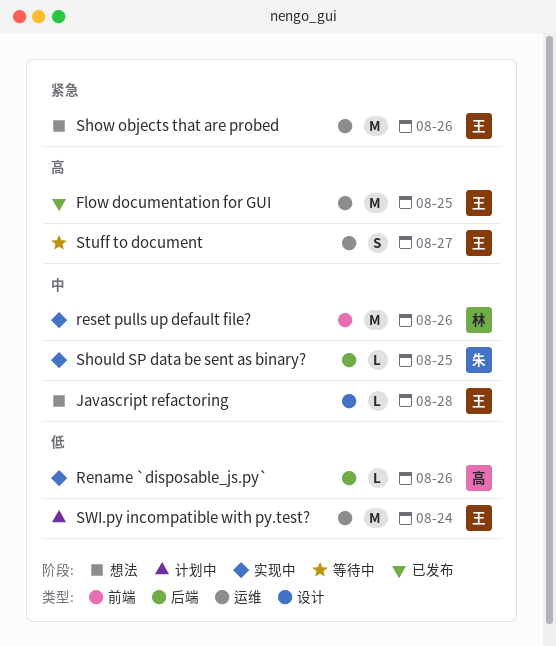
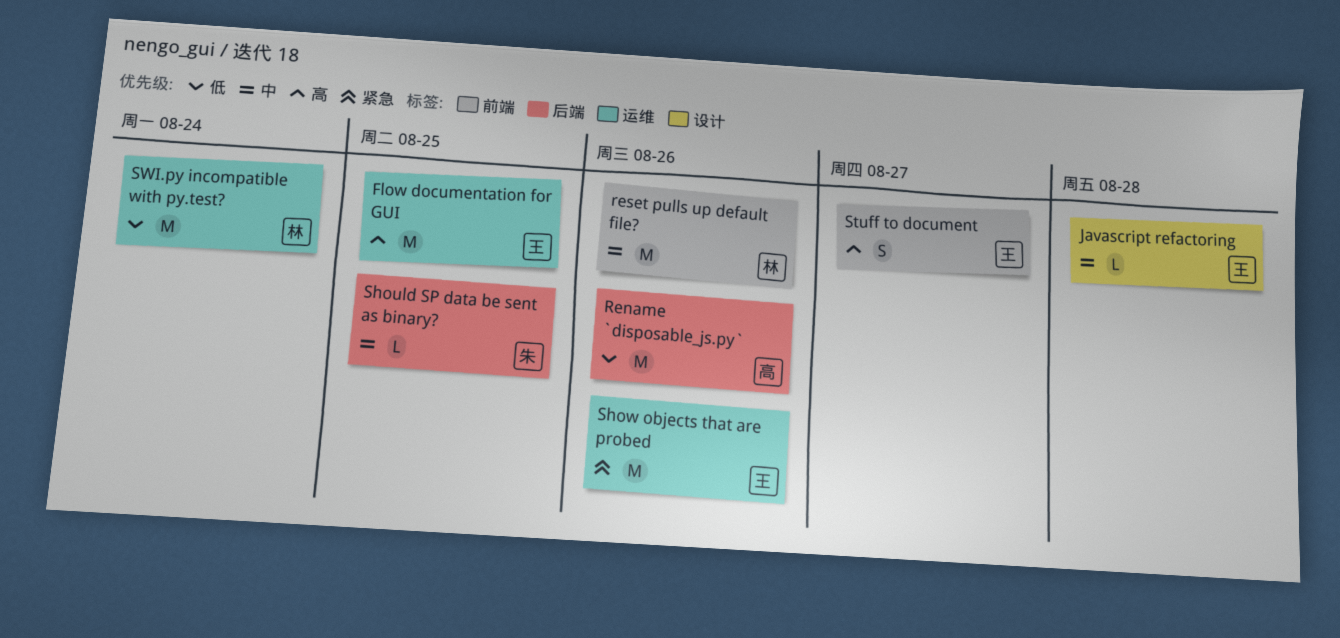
Rename `disposable_js.py`, estimate: L -> M
Stuff to document, label: 运维 -> 前端
SWI.py incompatible with py.test?, owner: 王 -> 林

